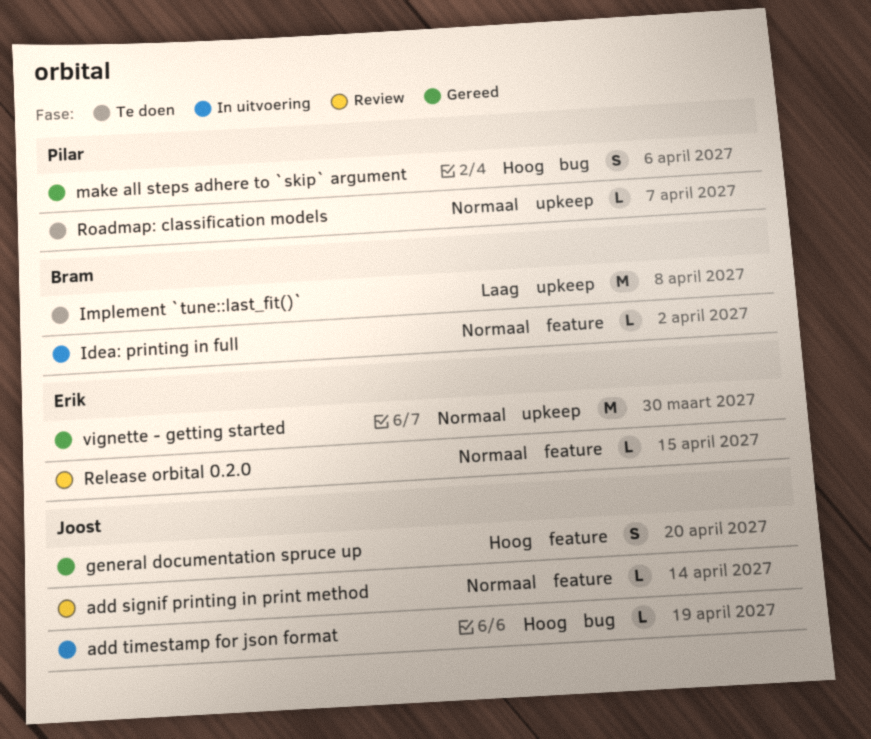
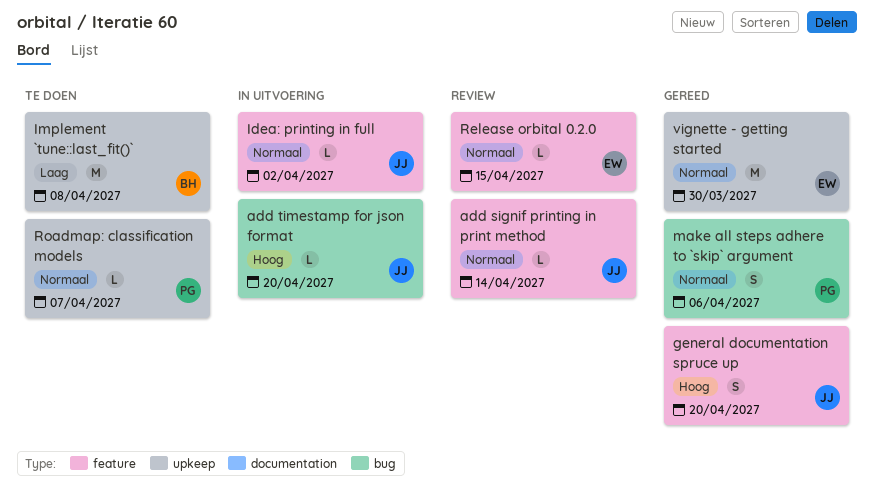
add timestamp for json format, due: Apr 19 -> Apr 20
Idea: printing in full, owner: Bram -> Joost
make all steps adhere to `skip` argument, priority: Hoog -> Normaal

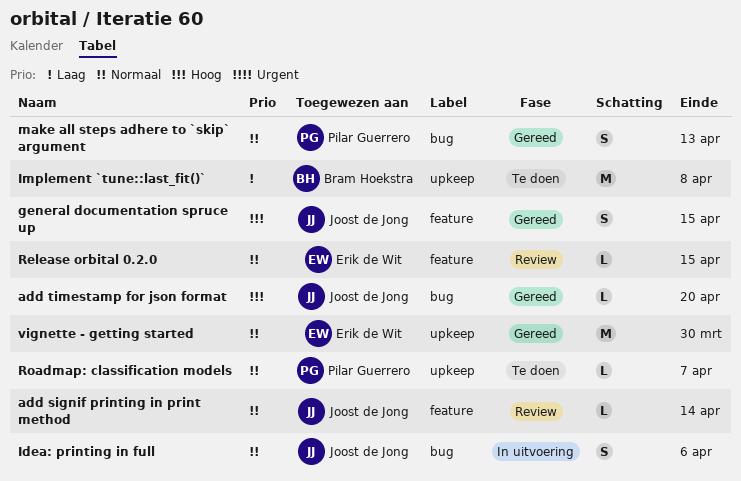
add timestamp for json format, status: In uitvoering -> Gereed
general documentation spruce up, due: Apr 20 -> Apr 15
Idea: printing in full, label: feature -> bug
Idea: printing in full, estimate: L -> S
Idea: printing in full, due: Apr 2 -> Apr 6
make all steps adhere to `skip` argument, due: Apr 6 -> Apr 13

